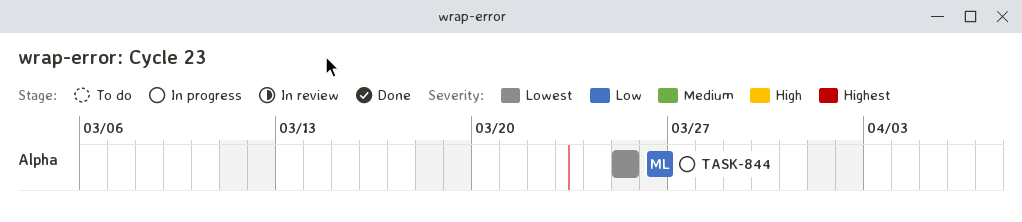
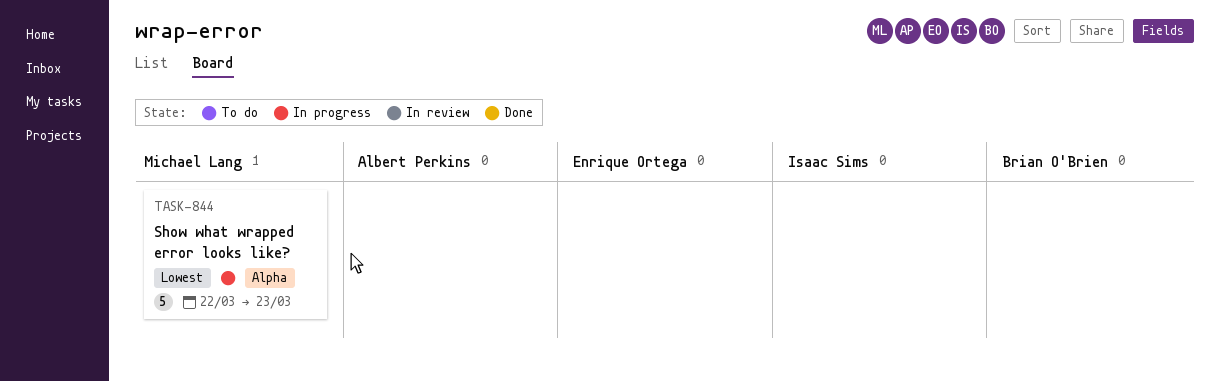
TASK-844, start: Mar 25 -> Mar 22
TASK-844, due: Mar 25 -> Mar 23

